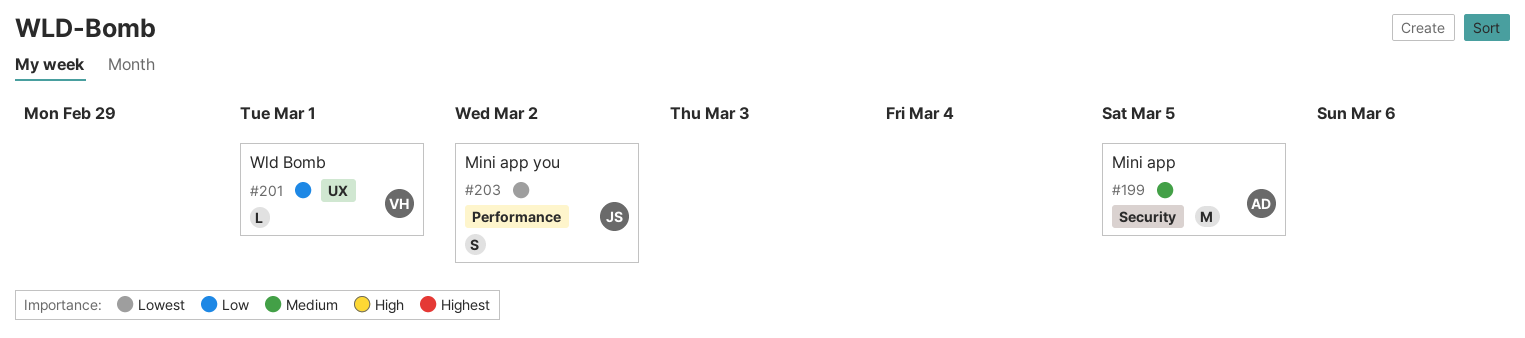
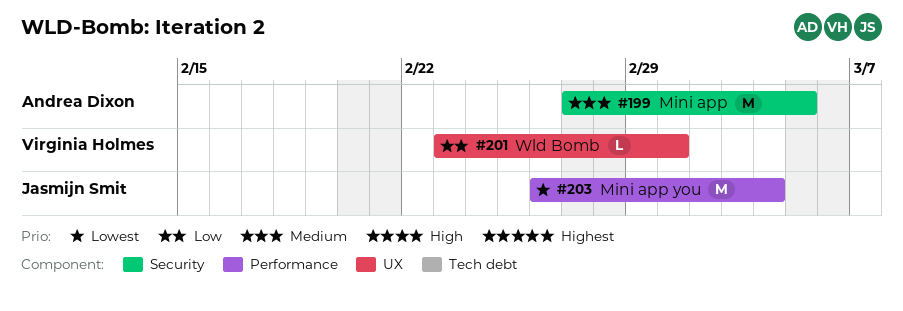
#203, estimate: S -> M
#203, due: Mar 2 -> Mar 4

